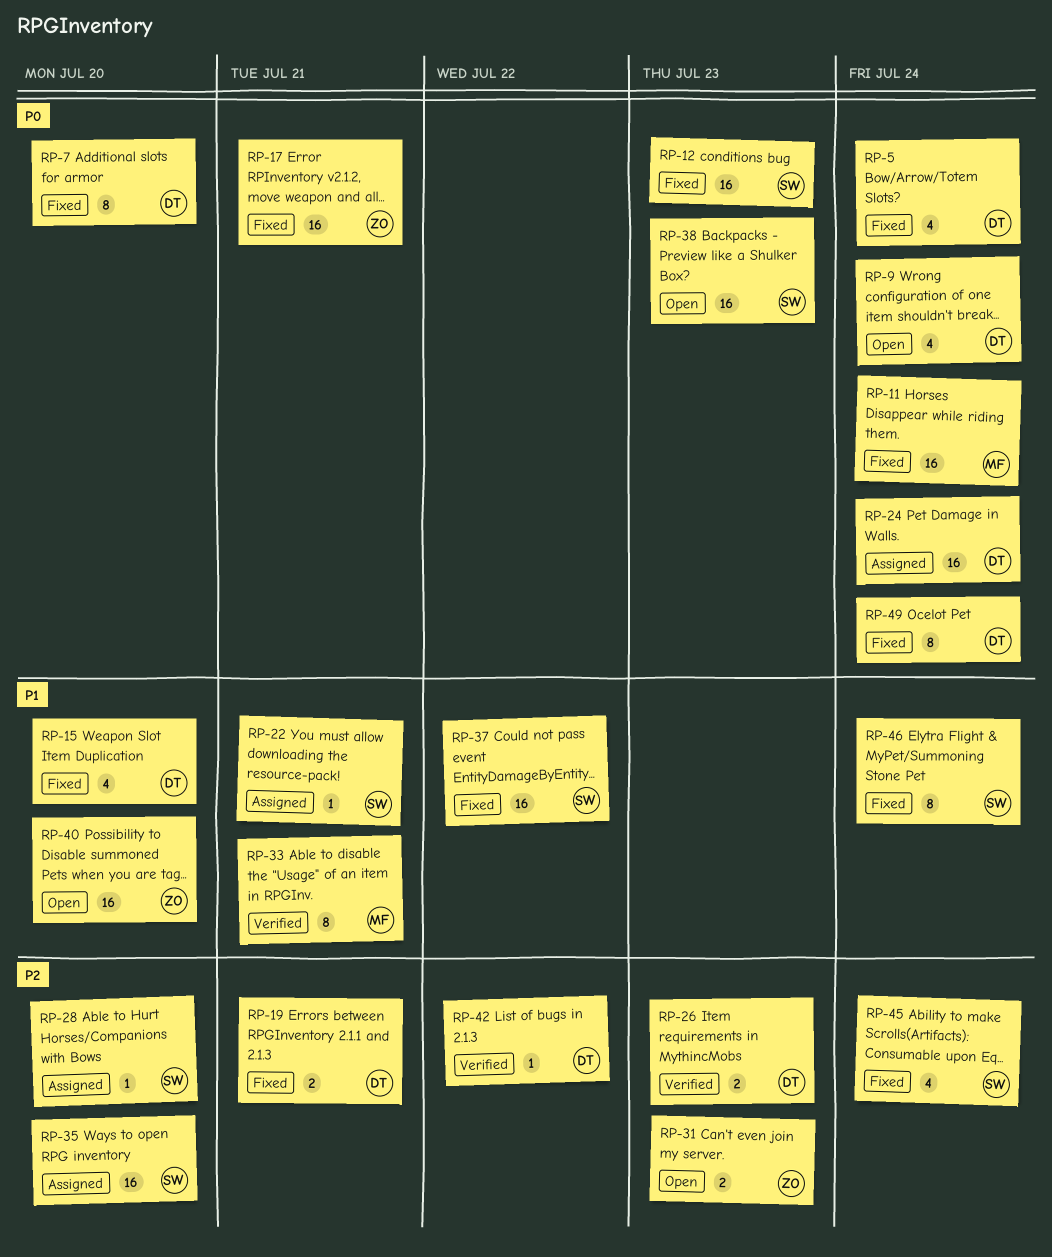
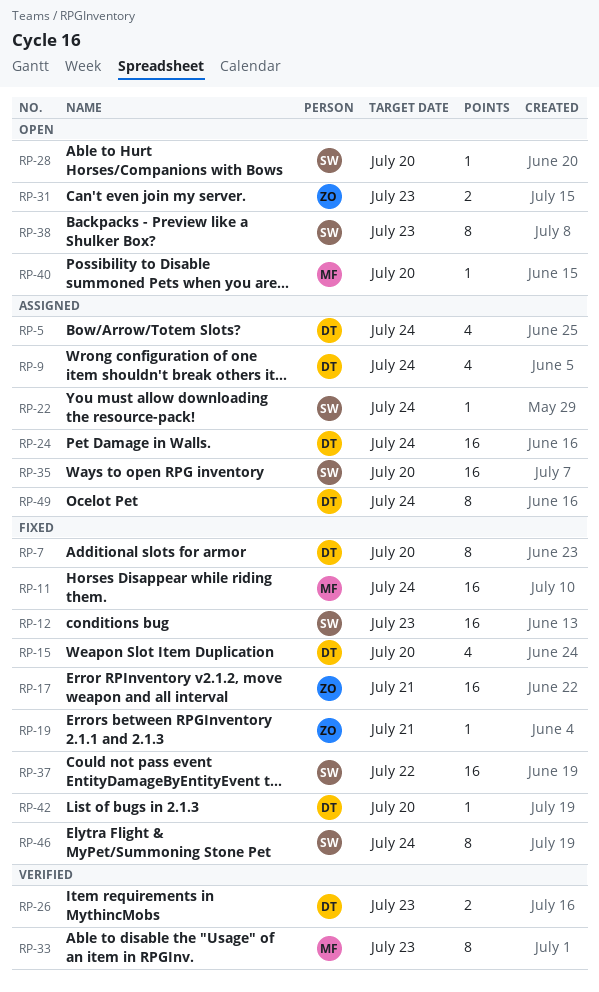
RP-5, status: Fixed -> Assigned
RP-9, status: Open -> Assigned
RP-19, owner: DT -> ZO
RP-19, estimate: 2 -> 1
RP-22, due: Jul 21 -> Jul 24
RP-28, status: Assigned -> Open
RP-33, due: Jul 21 -> Jul 23
RP-38, estimate: 16 -> 8
RP-40, owner: ZO -> MF
RP-40, estimate: 16 -> 1
RP-42, status: Verified -> Fixed
RP-42, due: Jul 22 -> Jul 20
RP-45: present -> none
RP-49, status: Fixed -> Assigned

